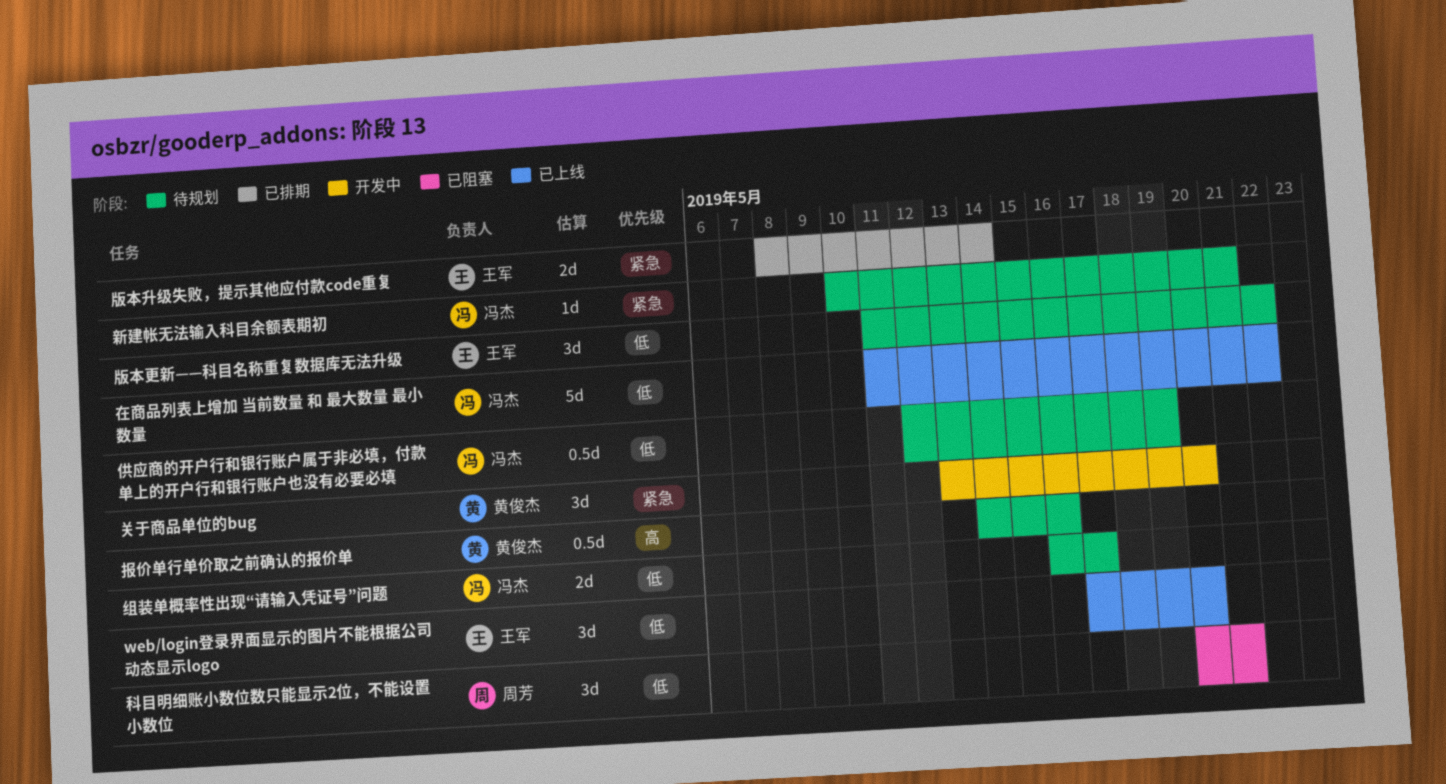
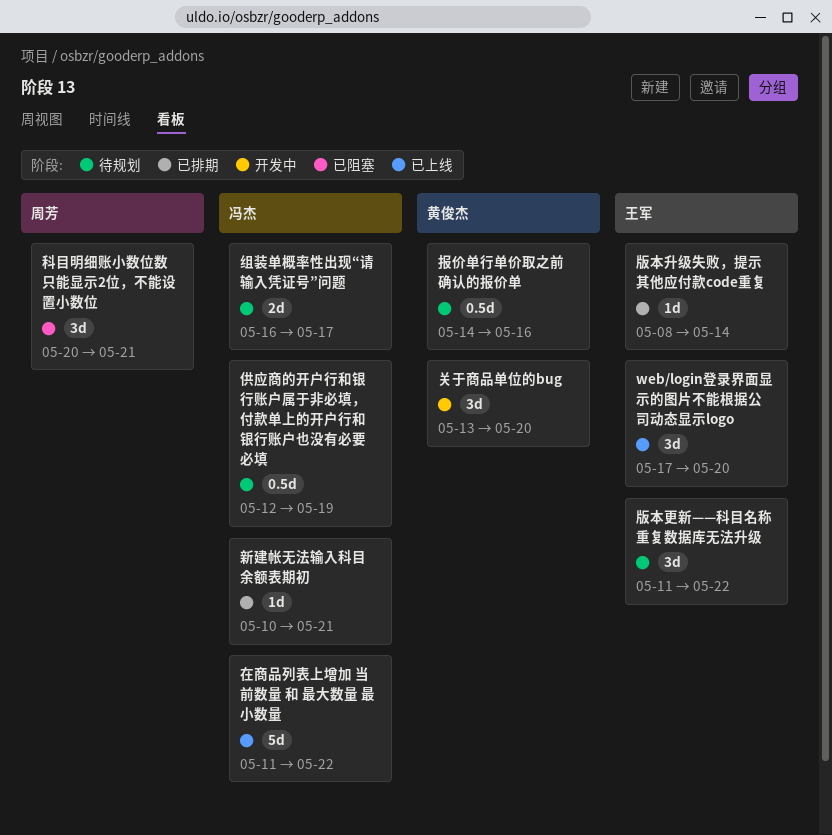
新建帐无法输入科目余额表期初, status: 待规划 -> 已排期
版本升级失败，提示其他应付款code重复, estimate: 2d -> 1d

